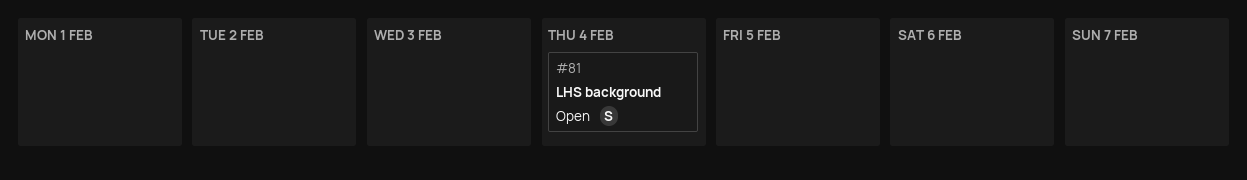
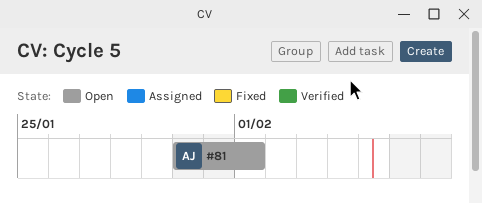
#81, due: Feb 4 -> Feb 1

